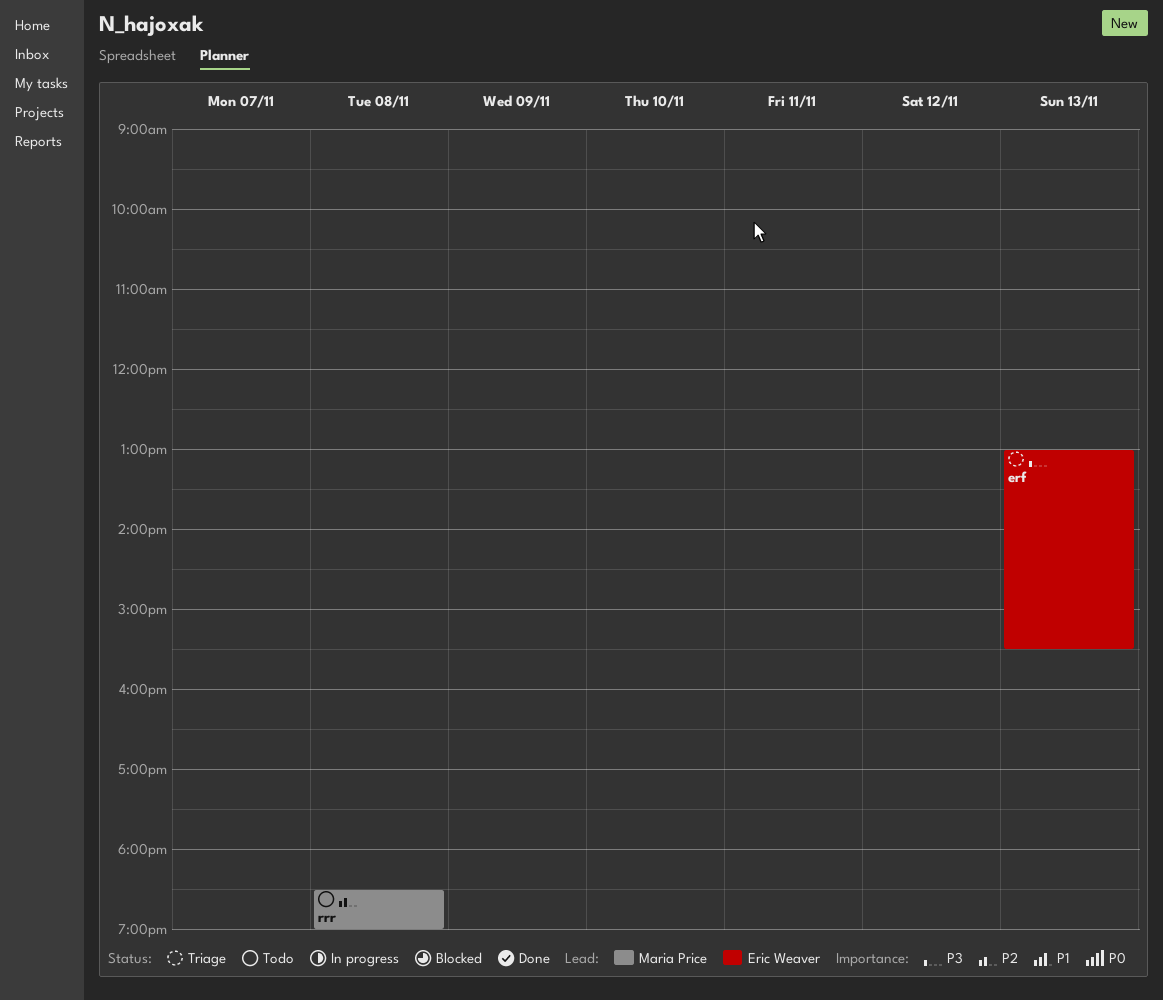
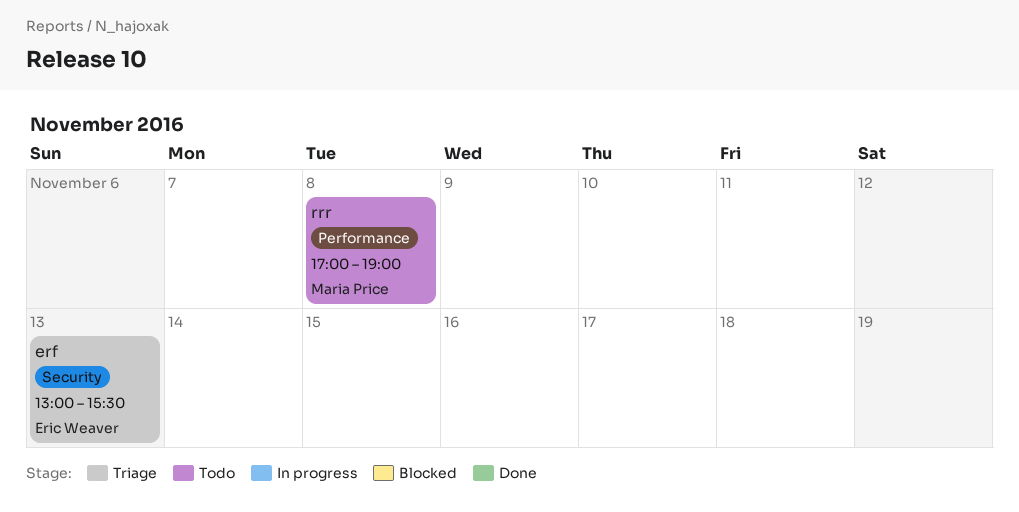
rrr, begins: 18:30 -> 17:00

